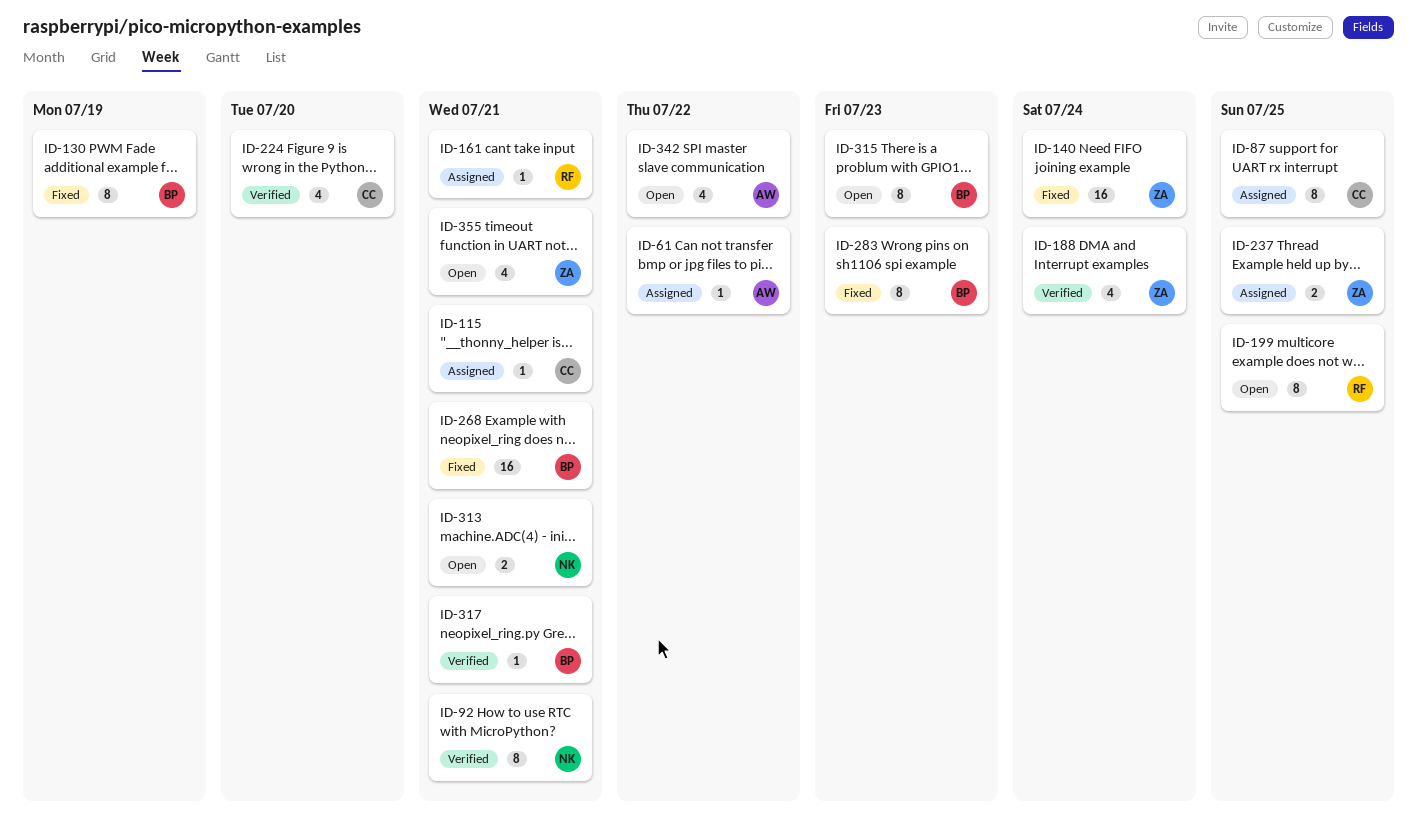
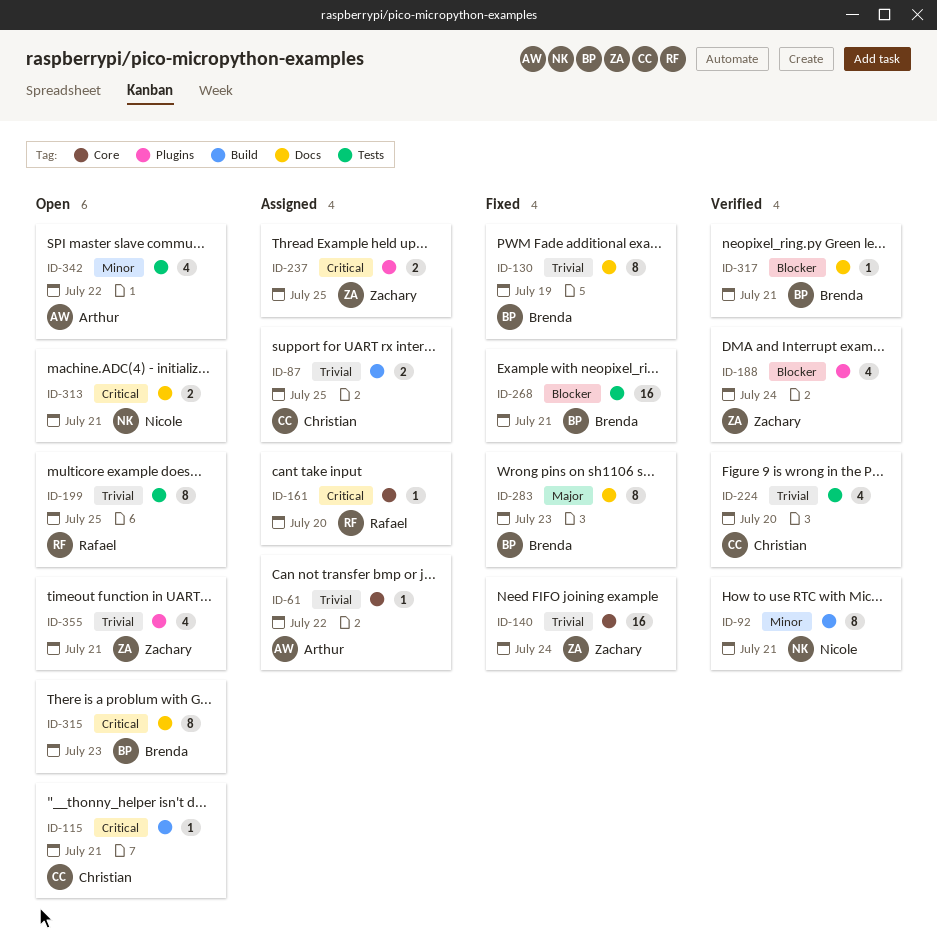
ID-87, estimate: 8 -> 2
ID-115, status: Assigned -> Open
ID-161, due: Jul 21 -> Jul 20

